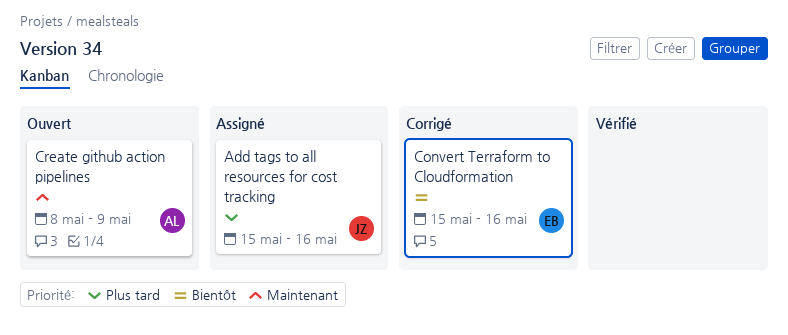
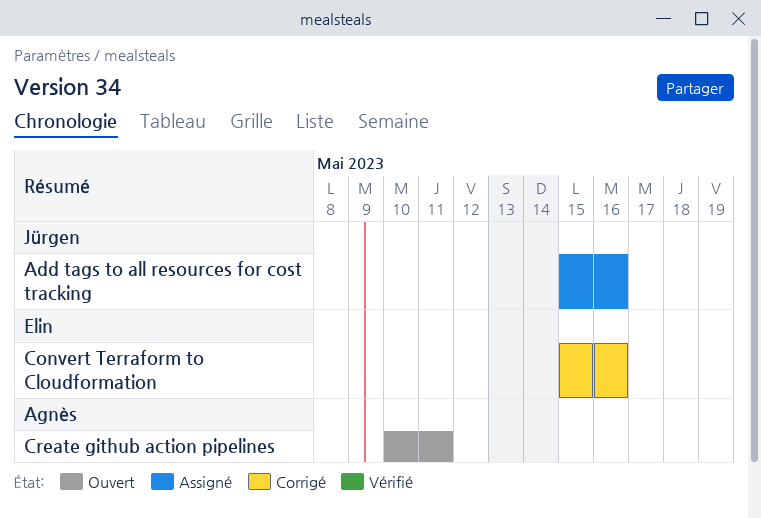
Create github action pipelines, start: May 8 -> May 10
Create github action pipelines, due: May 9 -> May 11

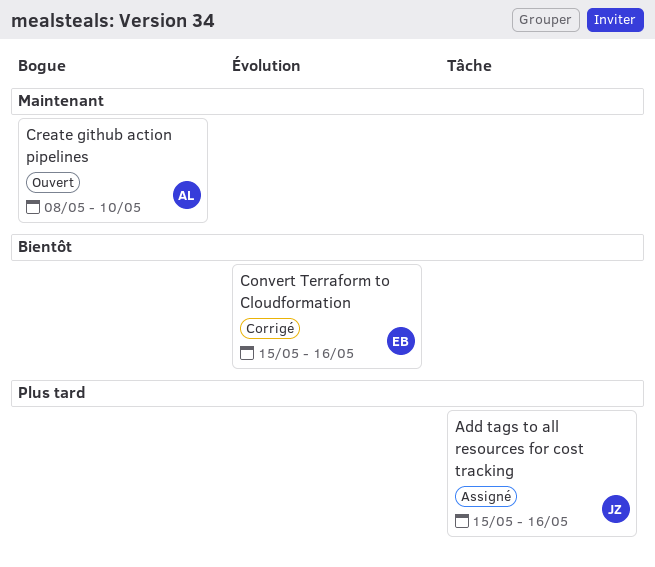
Create github action pipelines, start: May 10 -> May 8
Create github action pipelines, due: May 11 -> May 10

